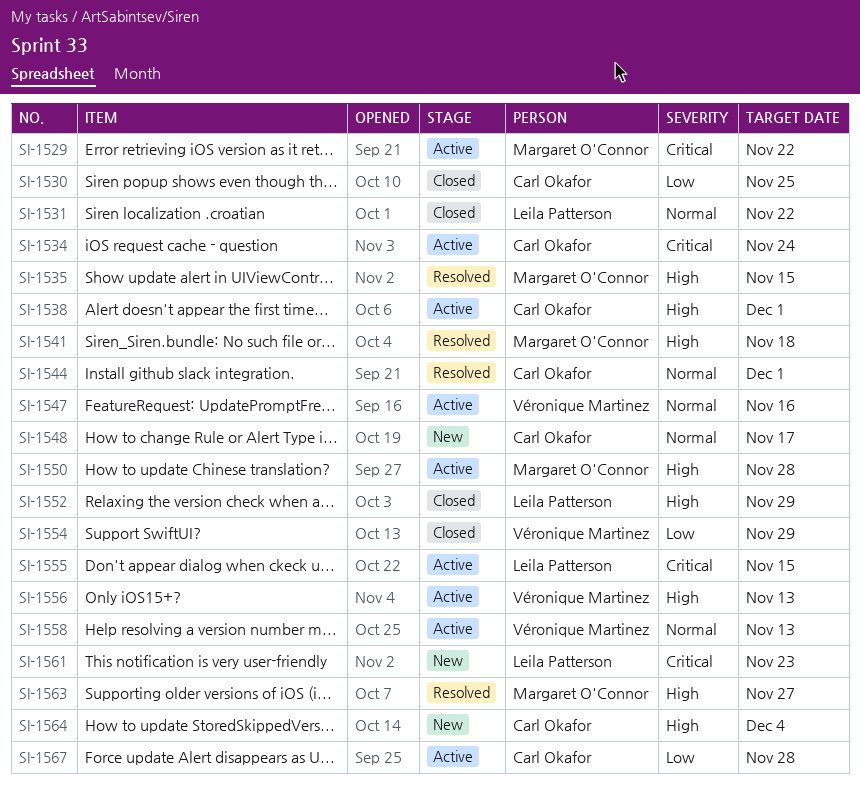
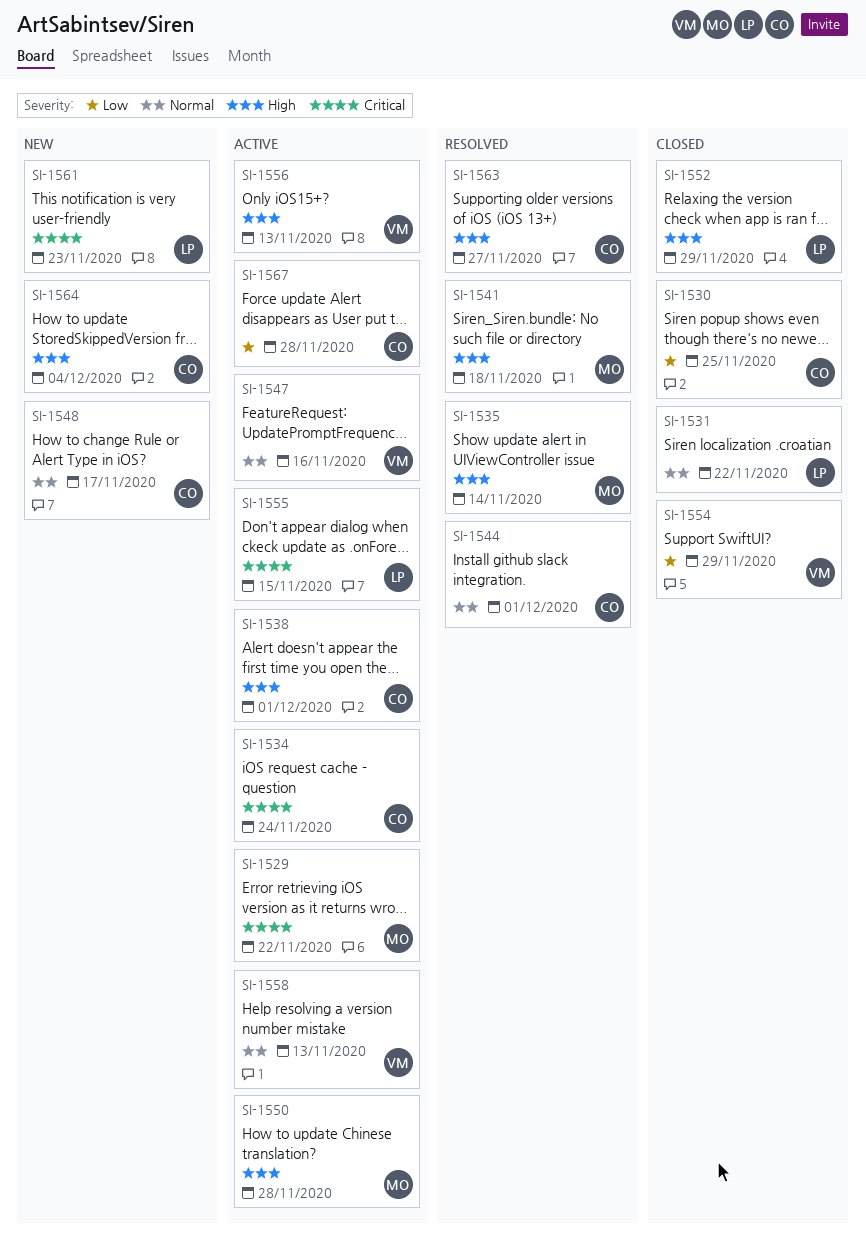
SI-1535, due: Nov 15 -> Nov 14
SI-1563, owner: Margaret O'Connor -> Carl Okafor

